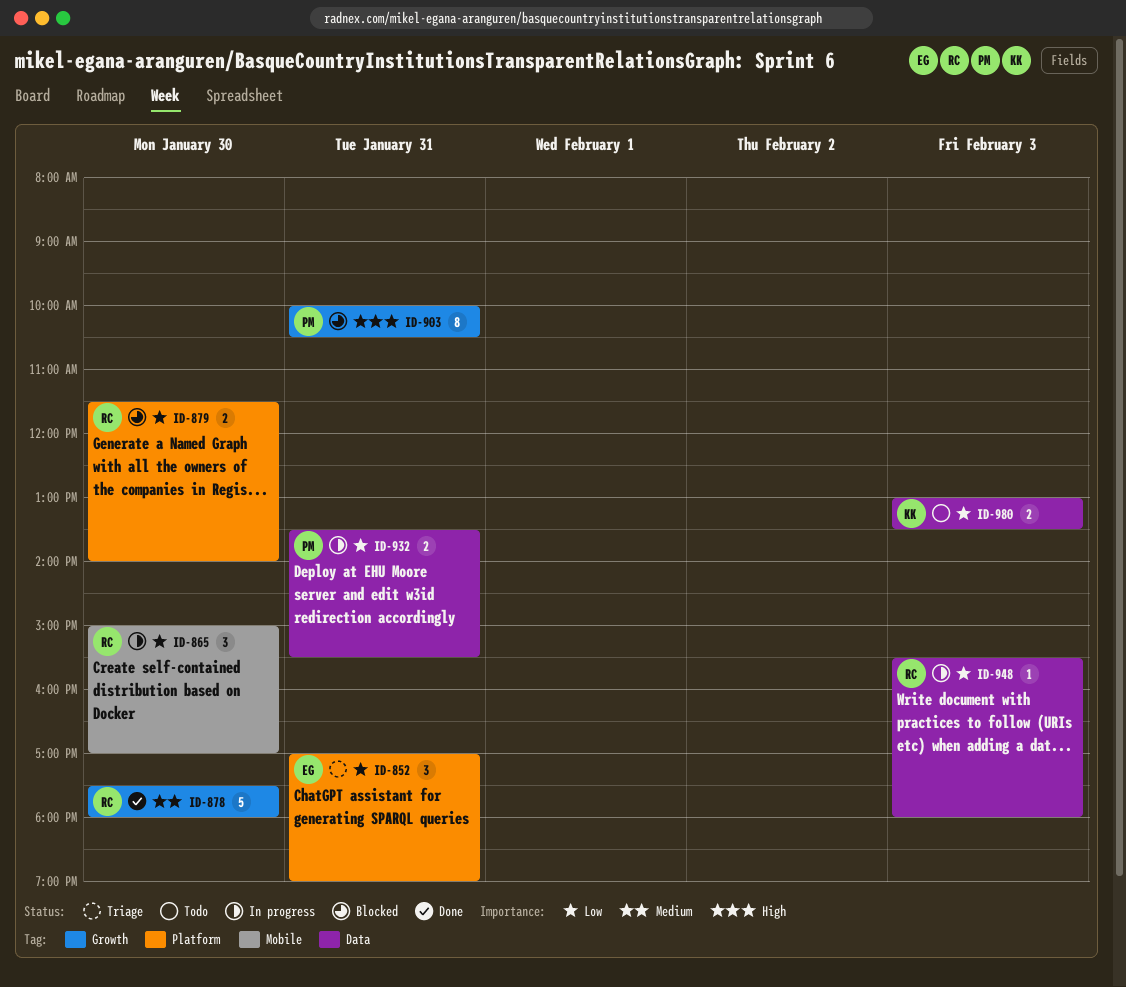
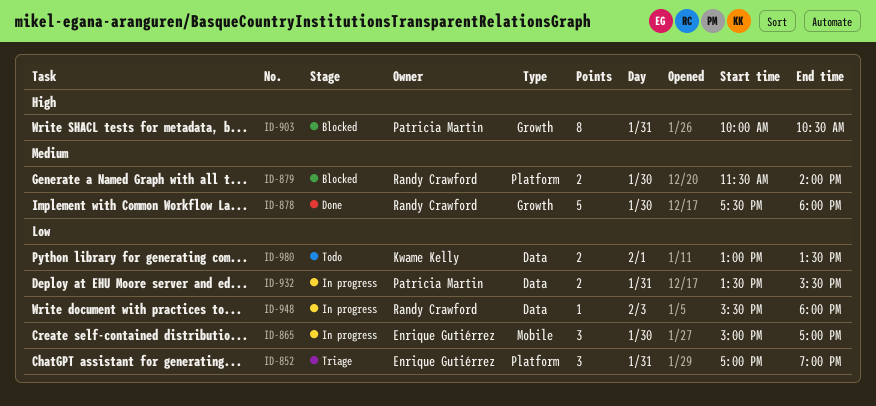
ID-865, owner: Randy Crawford -> Enrique Gutiérrez
ID-879, priority: Low -> Medium
ID-980, day: Feb 3 -> Feb 1

